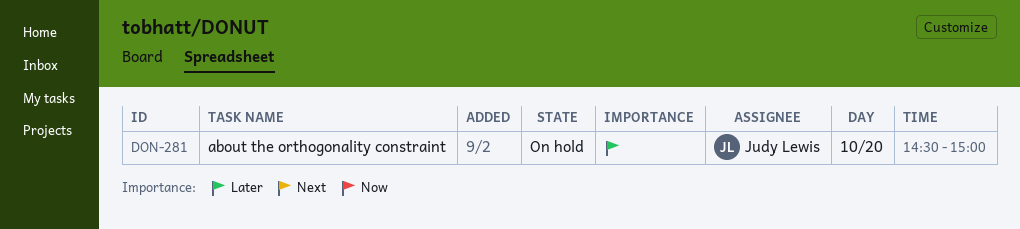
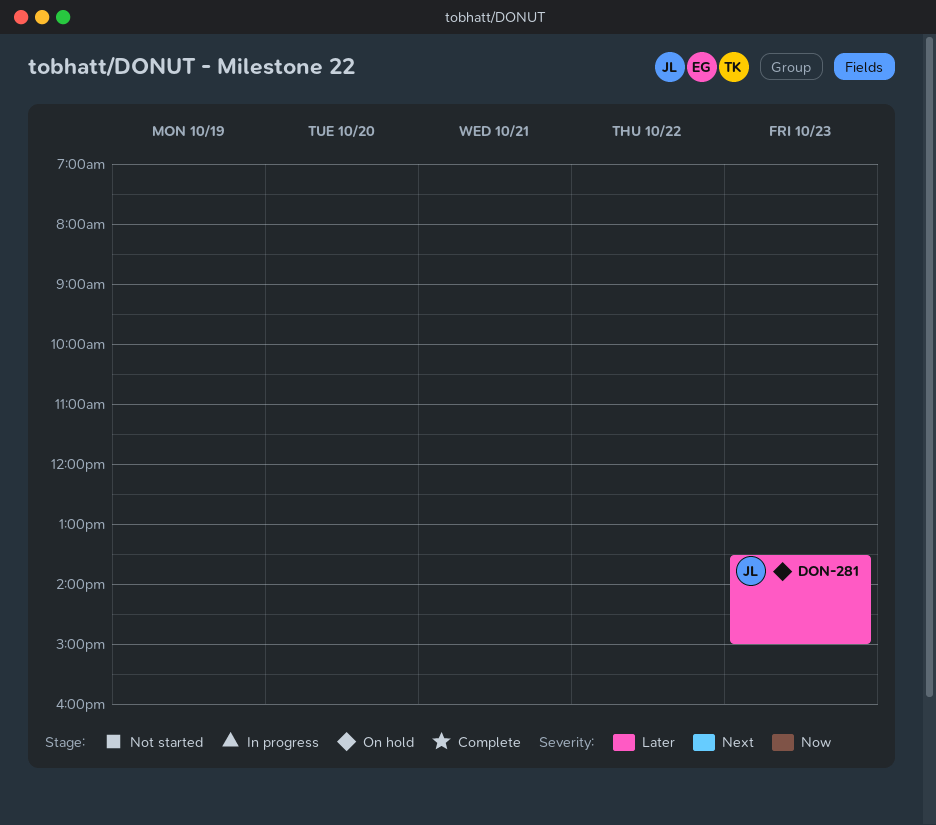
DON-281, day: Oct 20 -> Oct 23
DON-281, begins: 14:30 -> 13:30

